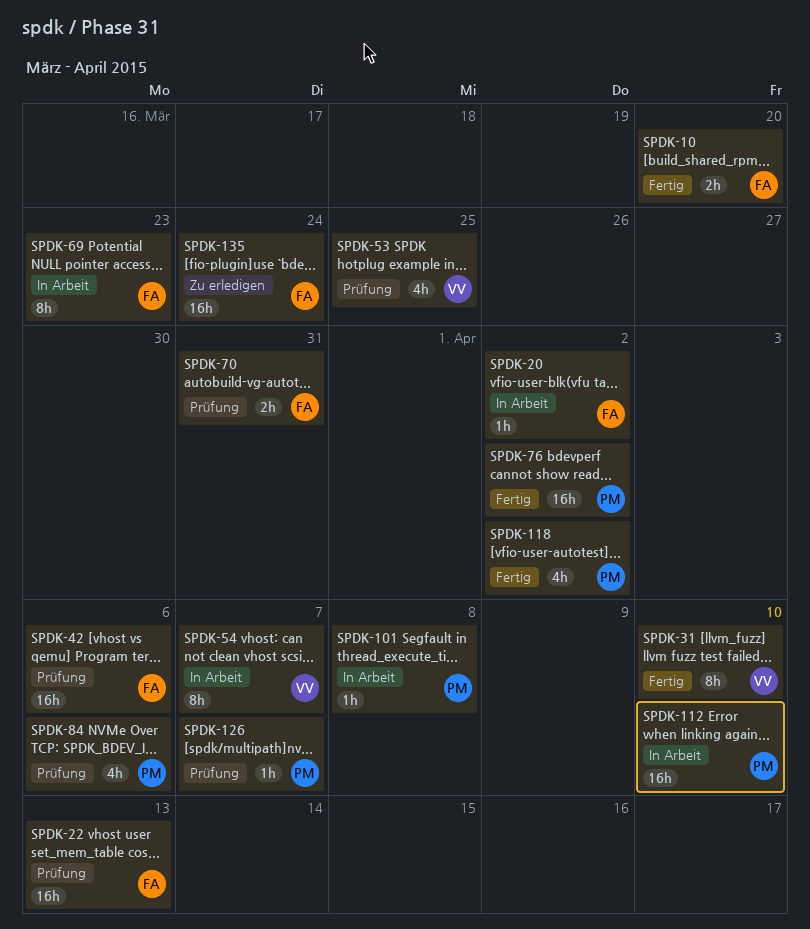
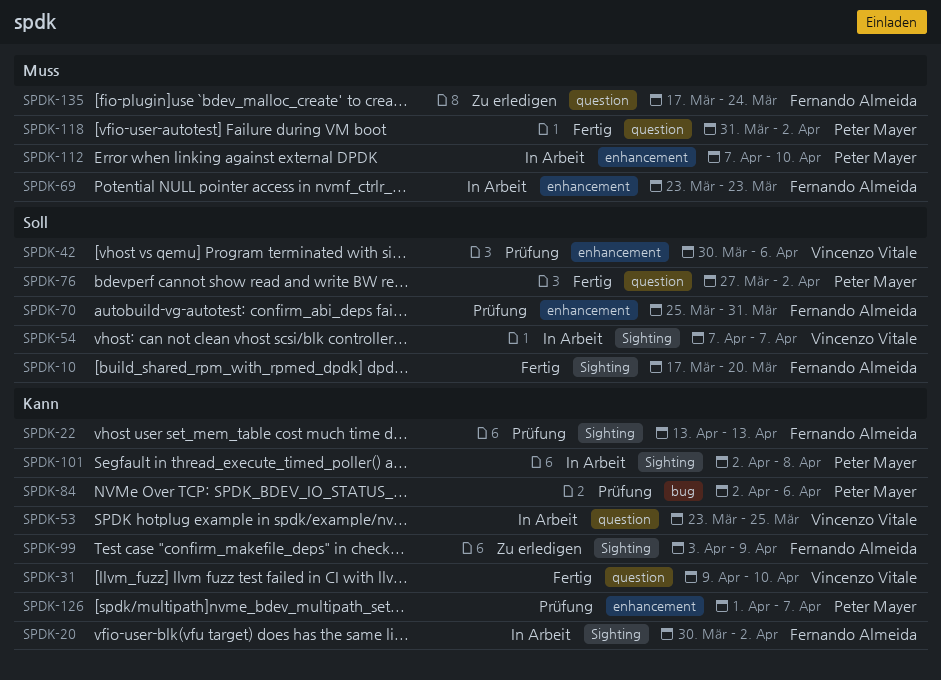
SPDK-42, owner: Fernando Almeida -> Vincenzo Vitale
SPDK-53, status: Prüfung -> In Arbeit
SPDK-99: none -> present

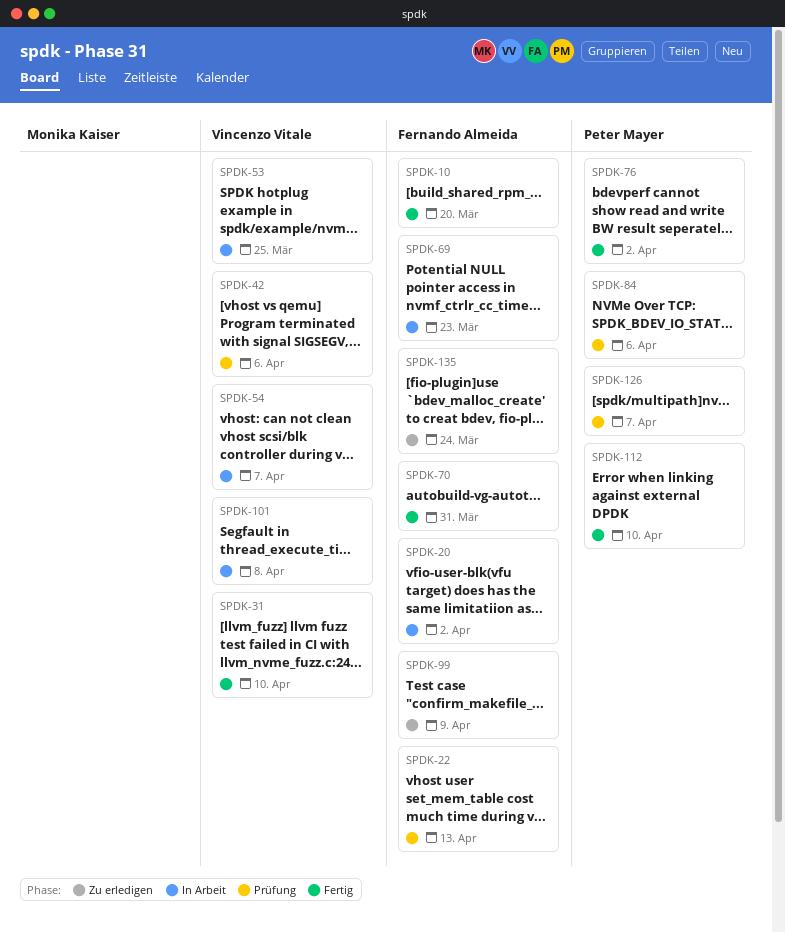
SPDK-70, status: Prüfung -> Fertig
SPDK-101, owner: Peter Mayer -> Vincenzo Vitale
SPDK-112, status: In Arbeit -> Fertig
SPDK-118: present -> none

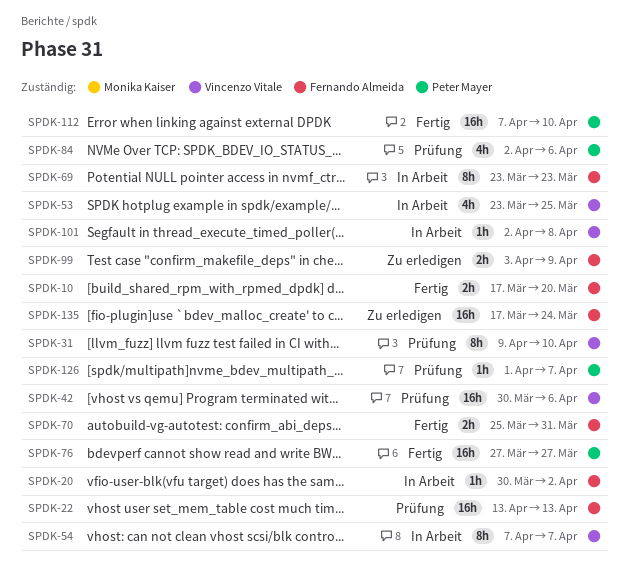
SPDK-31, status: Fertig -> Prüfung
SPDK-76, due: Apr 2 -> Mar 27

